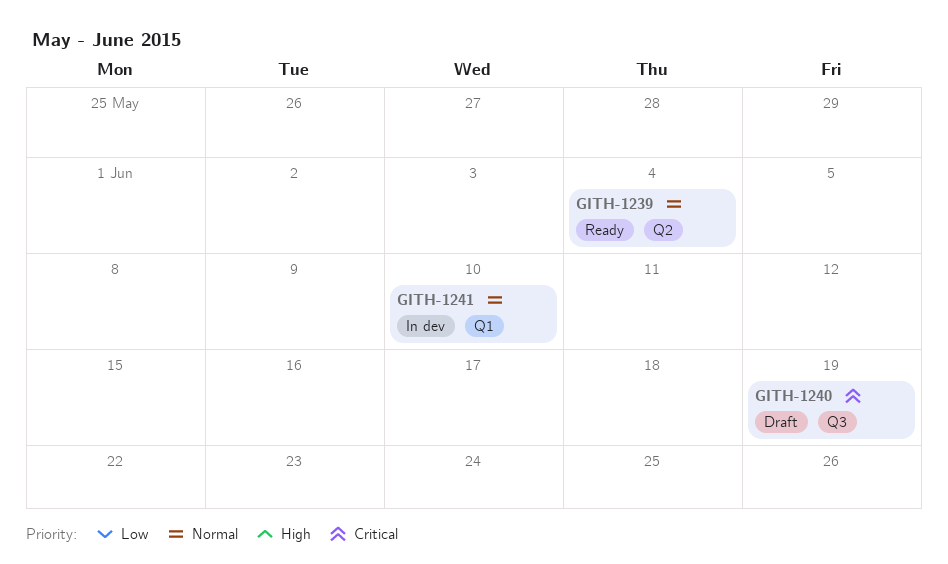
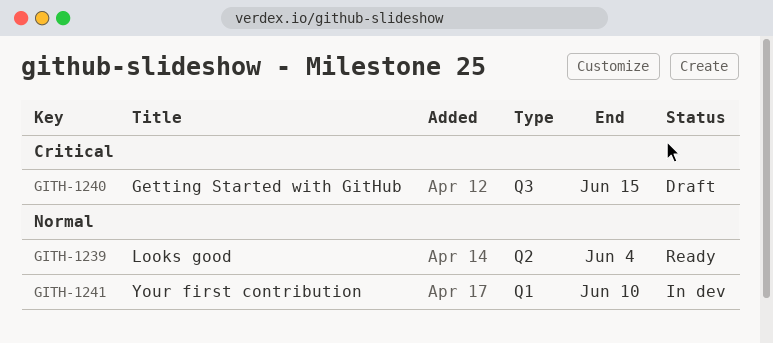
GITH-1240, due: Jun 19 -> Jun 15

